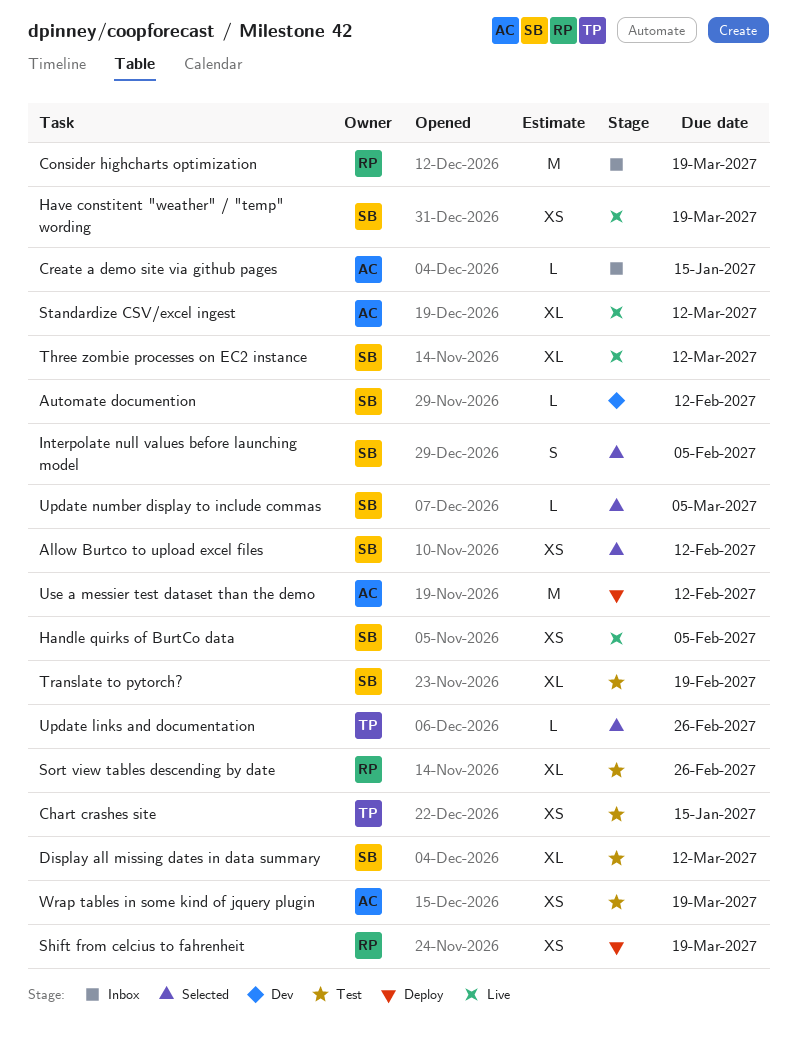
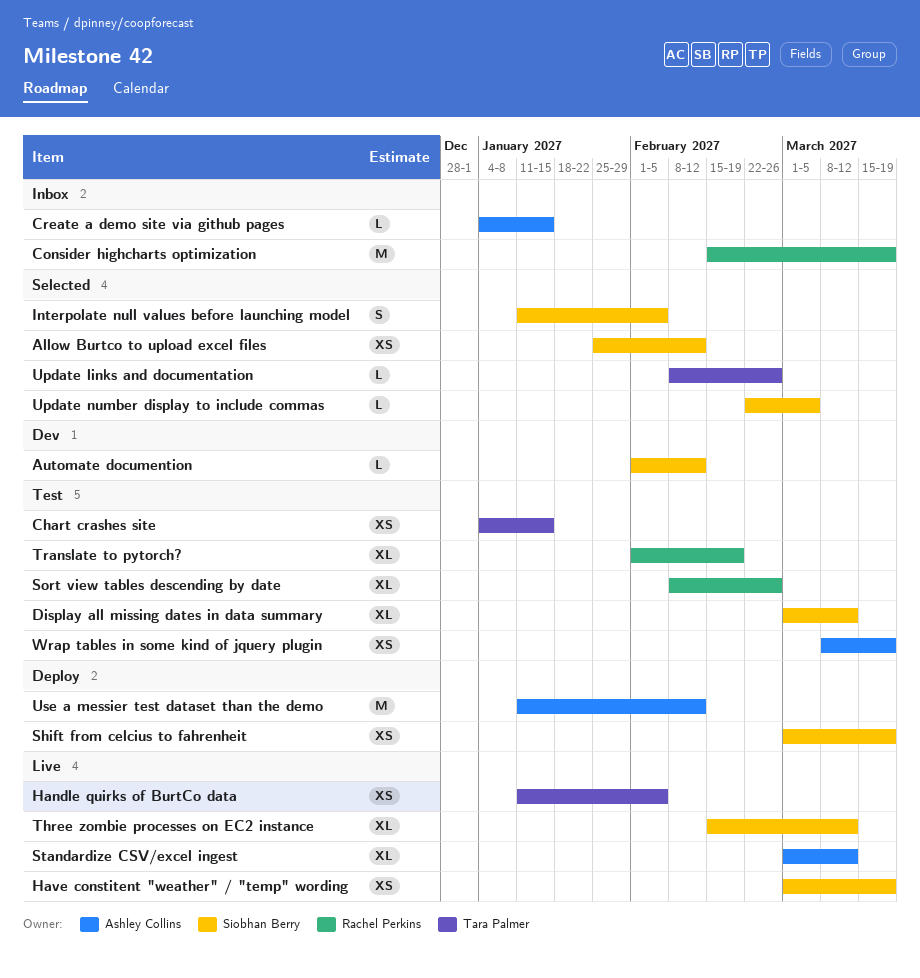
Handle quirks of BurtCo data, owner: Siobhan Berry -> Tara Palmer
Shift from celcius to fahrenheit, owner: Rachel Perkins -> Siobhan Berry
Translate to pytorch?, owner: Siobhan Berry -> Rachel Perkins

